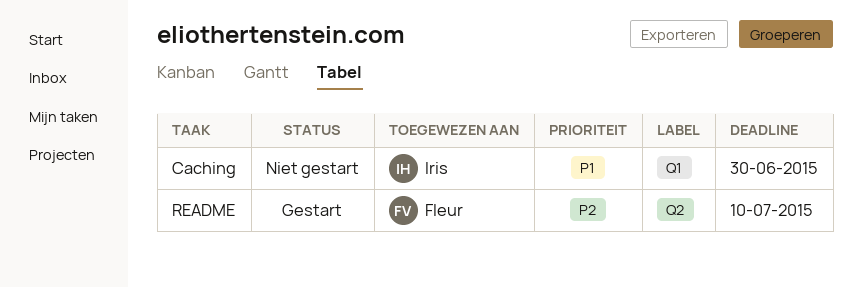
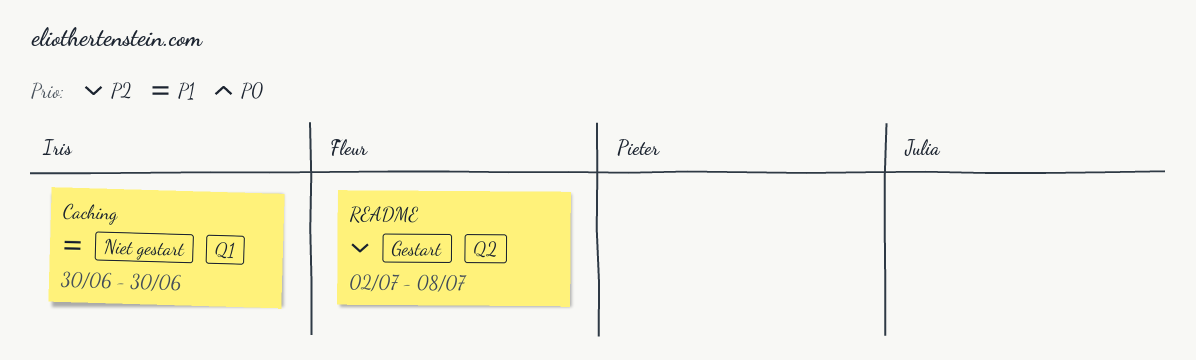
README, due: Jul 10 -> Jul 8

